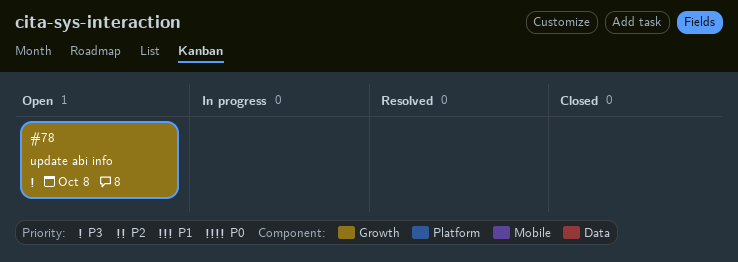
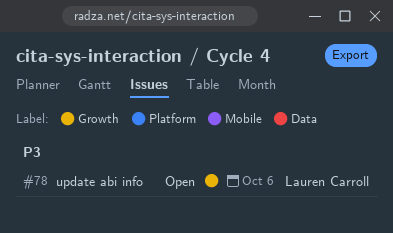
#78, due: Oct 8 -> Oct 6

